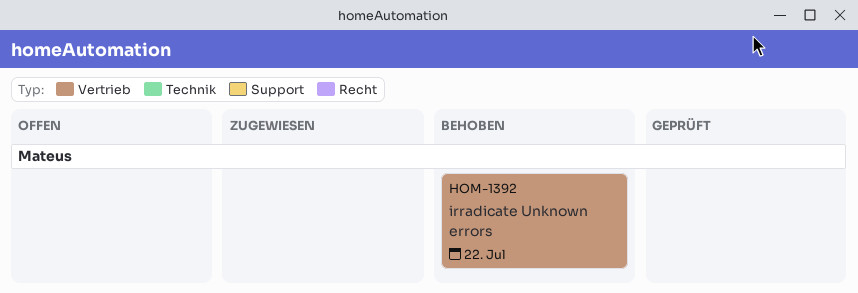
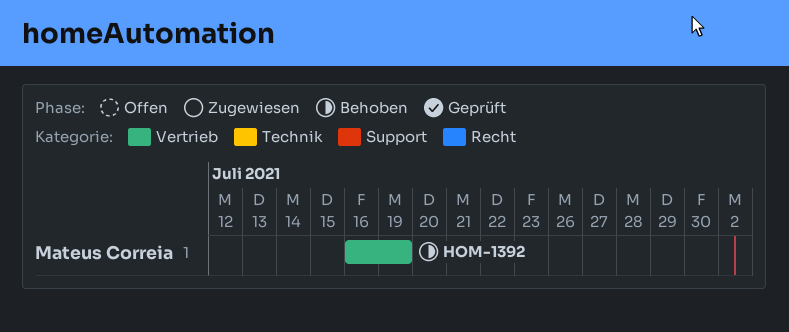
HOM-1392, due: Jul 22 -> Jul 19

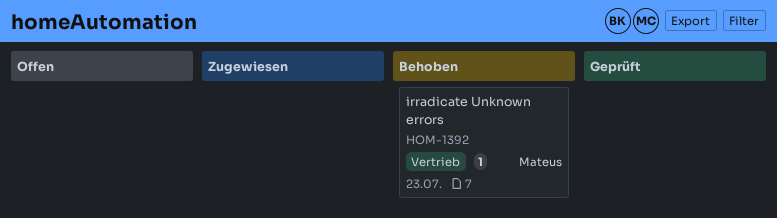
HOM-1392, due: Jul 19 -> Jul 23

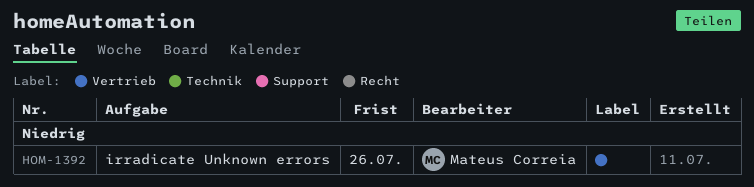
HOM-1392, due: Jul 23 -> Jul 26

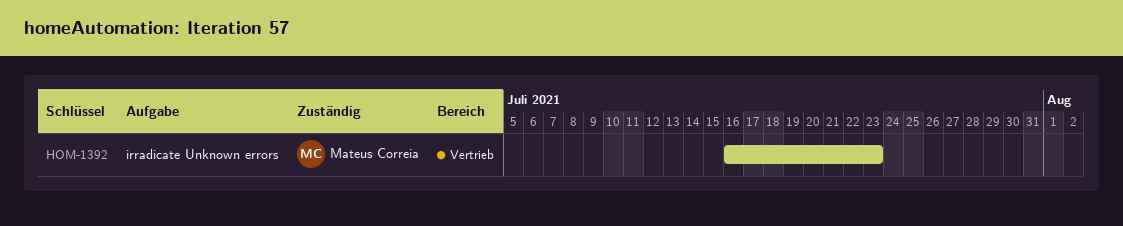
HOM-1392, due: Jul 26 -> Jul 23

